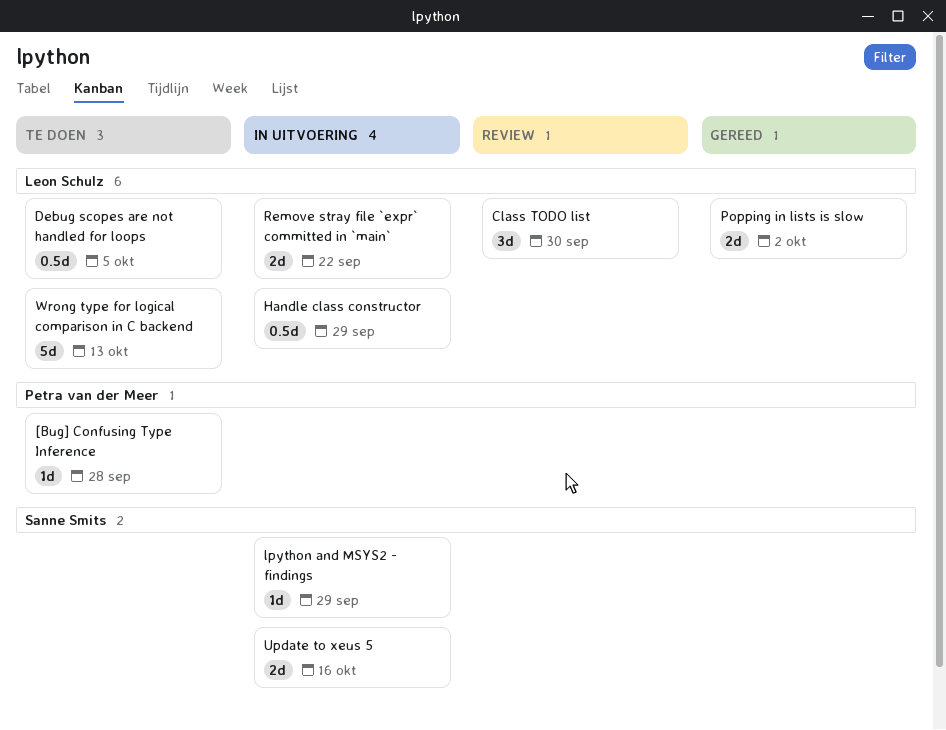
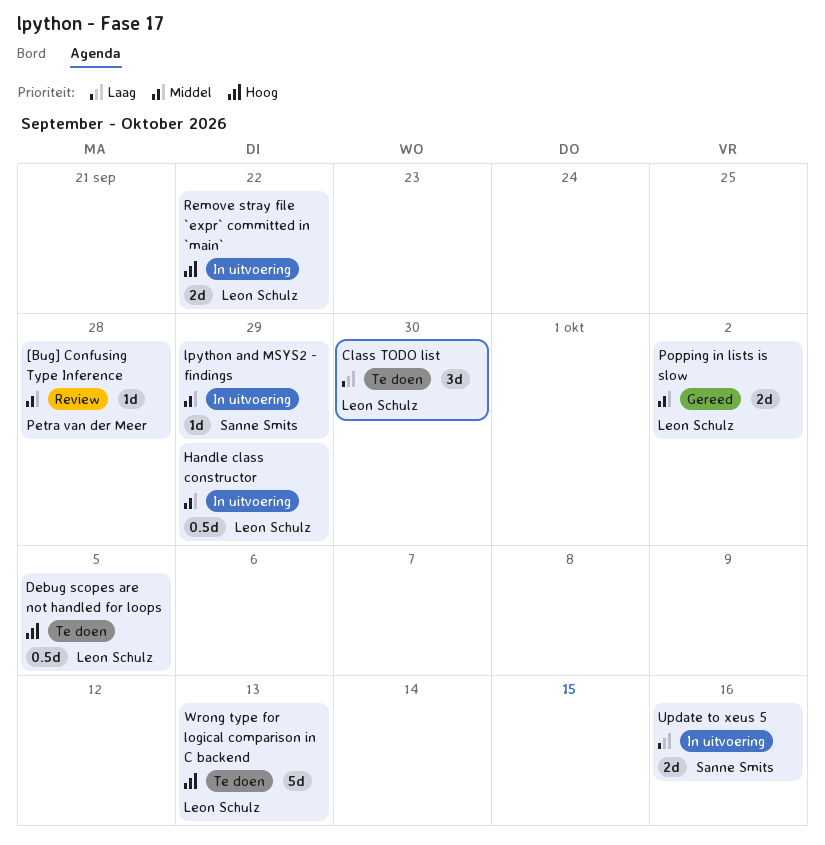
[Bug] Confusing Type Inference, status: Te doen -> Review
Class TODO list, status: Review -> Te doen

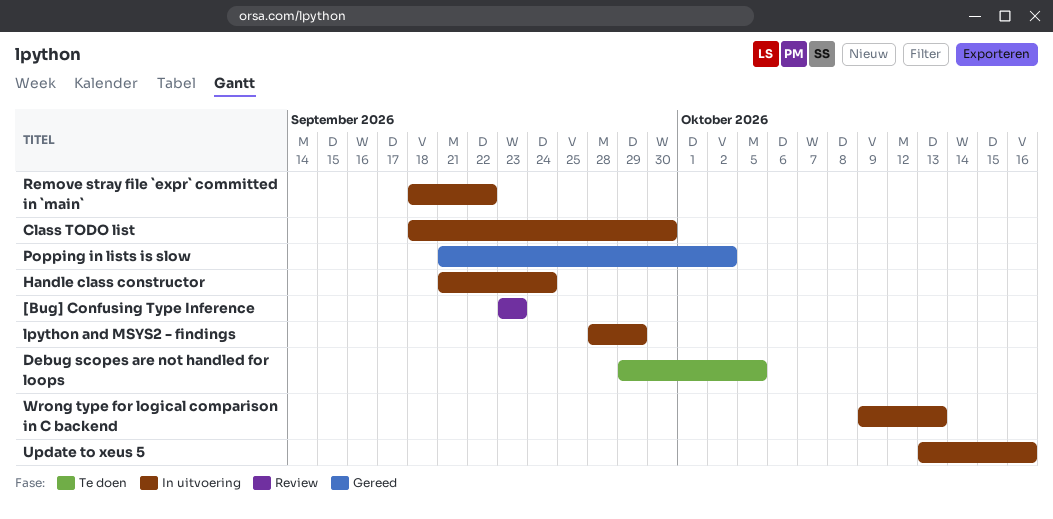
[Bug] Confusing Type Inference, due: Sep 28 -> Sep 23
Class TODO list, status: Te doen -> In uitvoering
Handle class constructor, due: Sep 29 -> Sep 24
Wrong type for logical comparison in C backend, status: Te doen -> In uitvoering

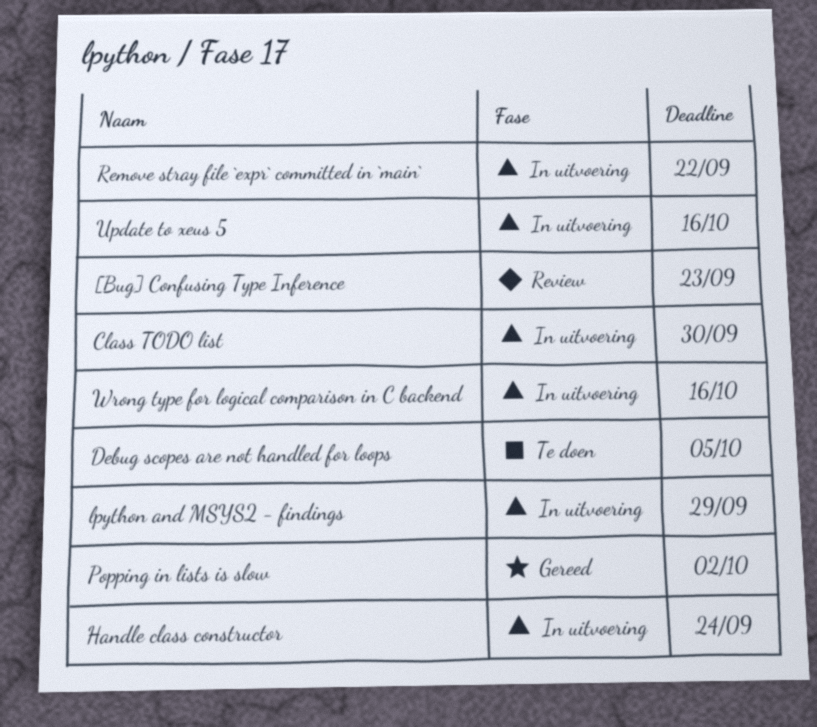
Wrong type for logical comparison in C backend, due: Oct 13 -> Oct 16

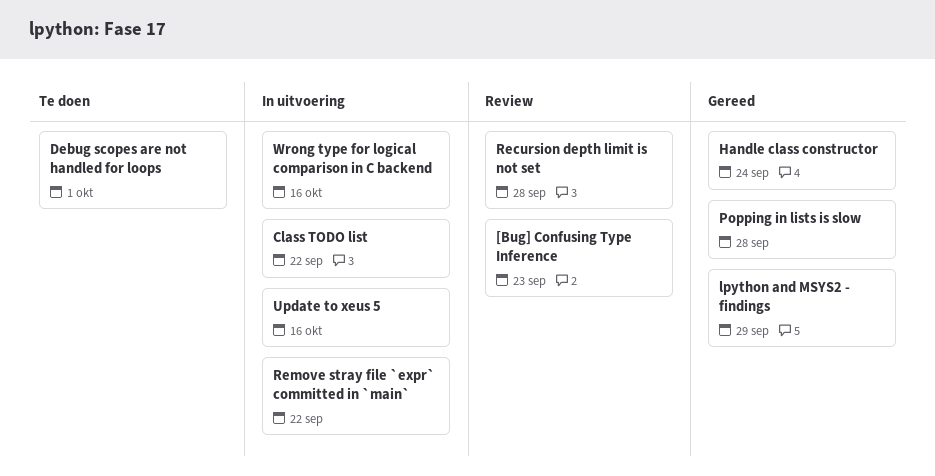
Class TODO list, due: Sep 30 -> Sep 22
Debug scopes are not handled for loops, due: Oct 5 -> Oct 1
Handle class constructor, status: In uitvoering -> Gereed
lpython and MSYS2 - findings, status: In uitvoering -> Gereed
Popping in lists is slow, due: Oct 2 -> Sep 28
Recursion depth limit is not set: none -> present

